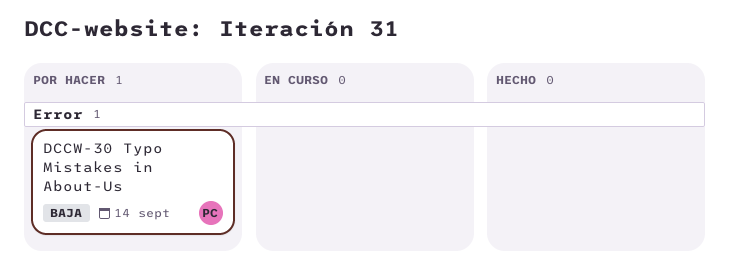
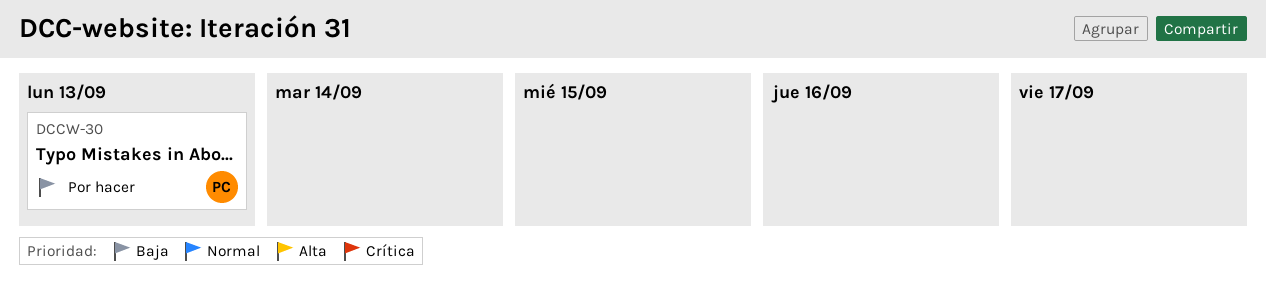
DCCW-30, due: Sep 14 -> Sep 13

